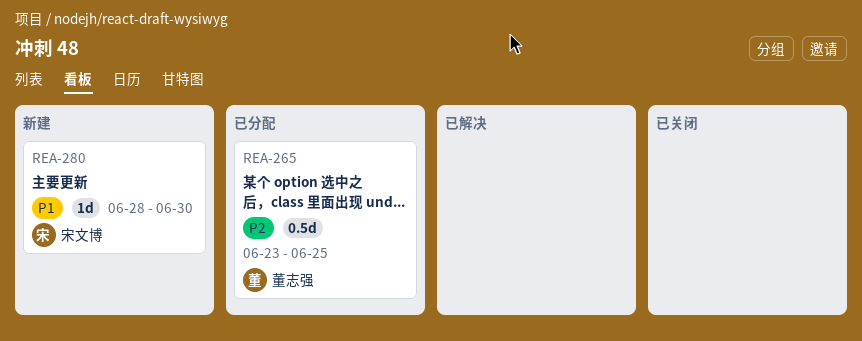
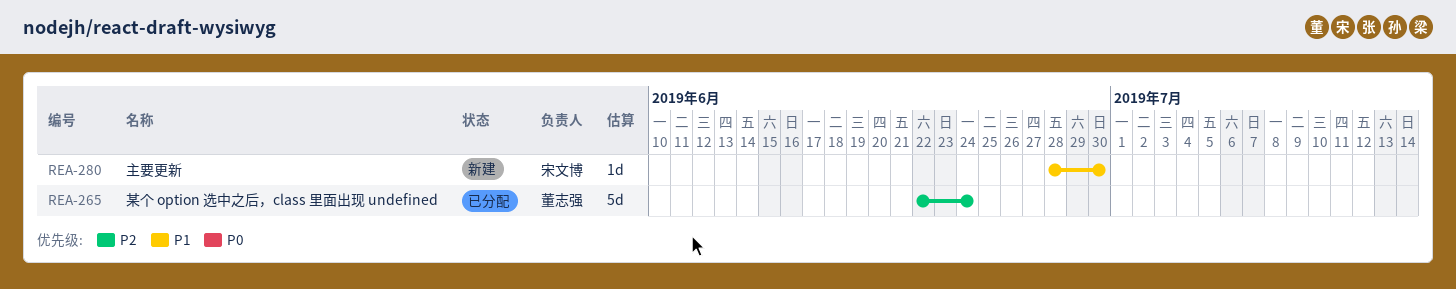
REA-265, estimate: 0.5d -> 5d
REA-265, start: Jun 23 -> Jun 22
REA-265, due: Jun 25 -> Jun 24

